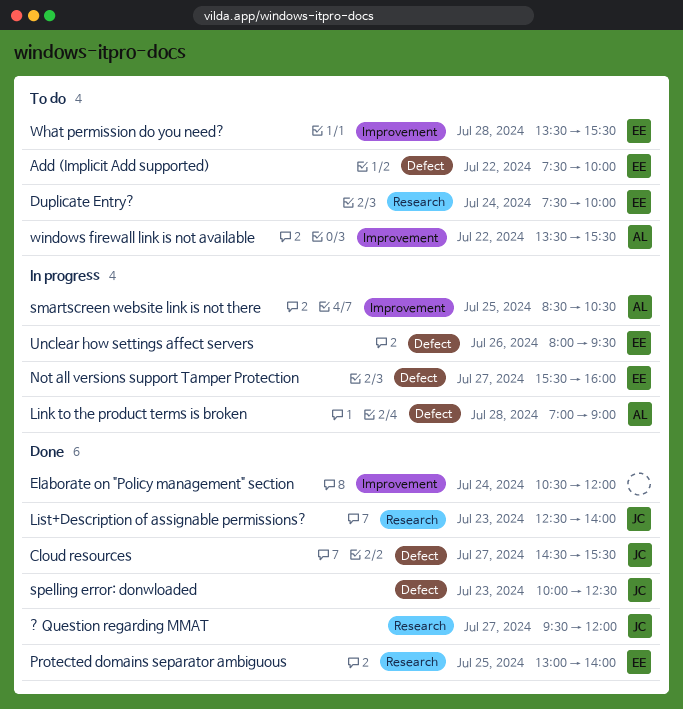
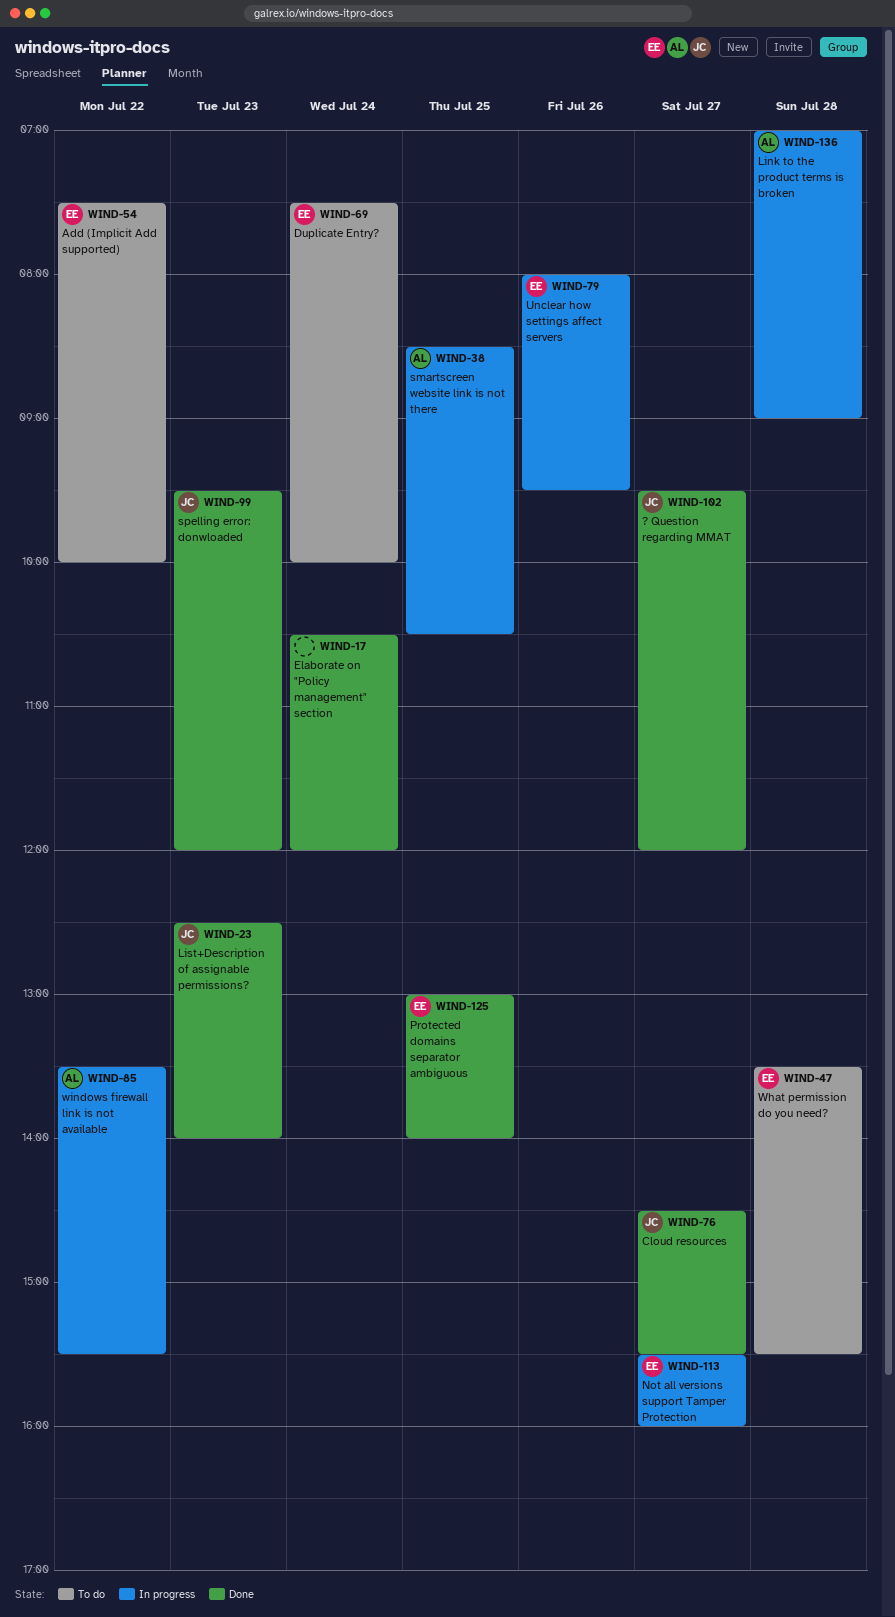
spelling error: donwloaded, begins: 10:00 -> 09:30
spelling error: donwloaded, ends: 12:30 -> 12:00
windows firewall link is not available, status: To do -> In progress

